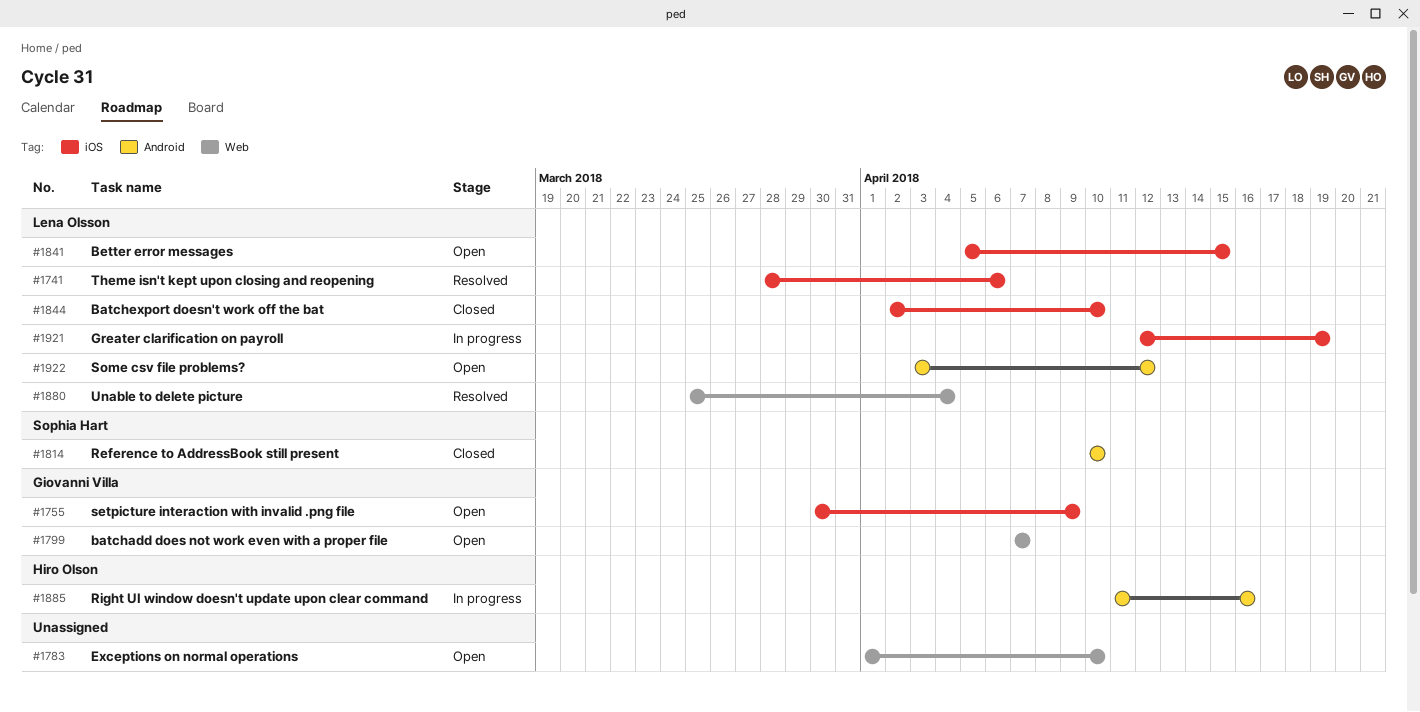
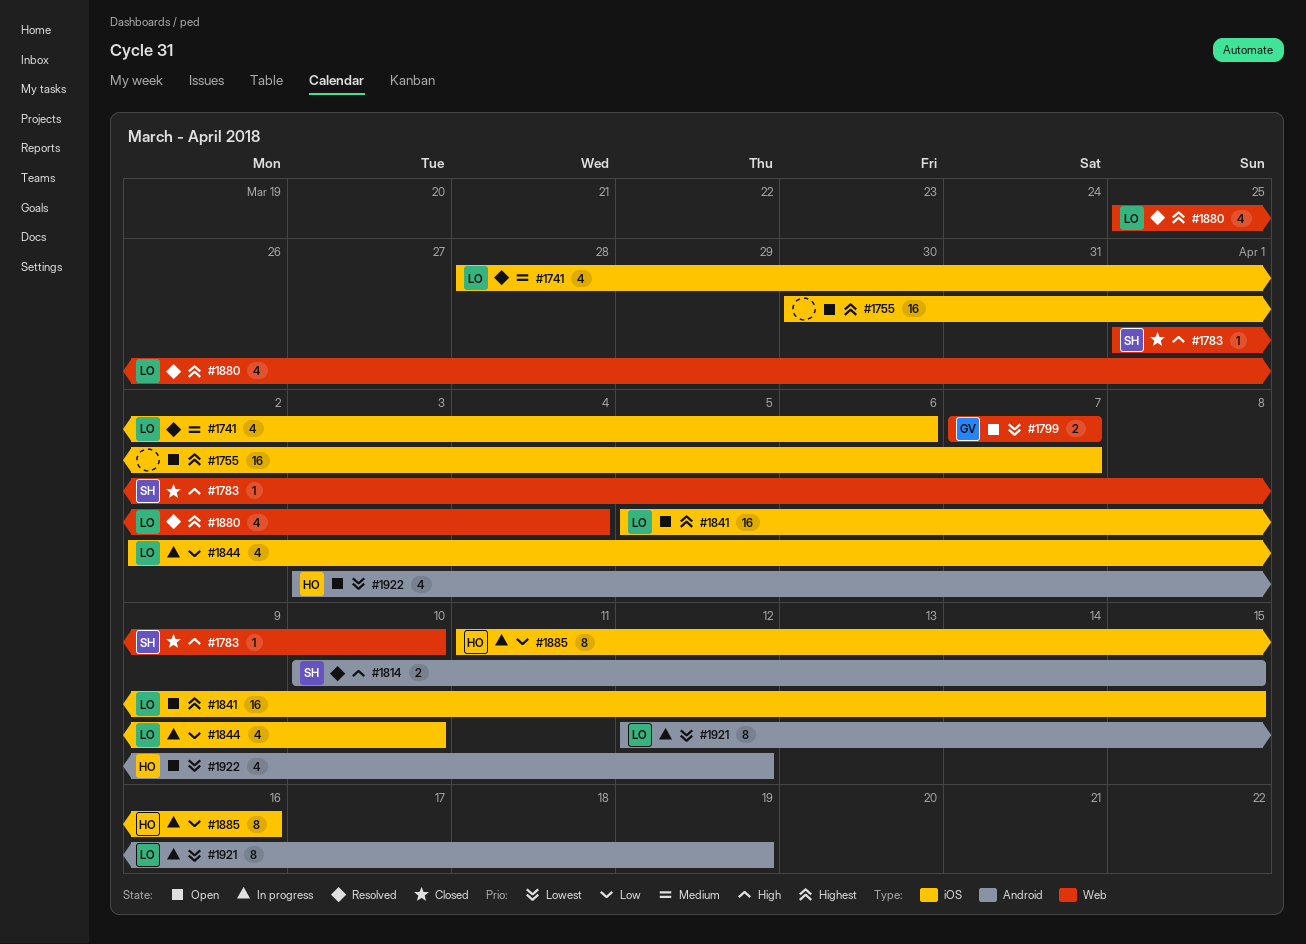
#1755, owner: Giovanni Villa -> none
#1755, due: Apr 9 -> Apr 7
#1783, status: Open -> Closed
#1783, owner: none -> Sophia Hart
#1814, status: Closed -> Resolved
#1814, due: Apr 10 -> Apr 15
#1844, status: Closed -> In progress
#1885, label: Android -> iOS
#1921, label: iOS -> Android
#1922, owner: Lena Olsson -> Hiro Olson

